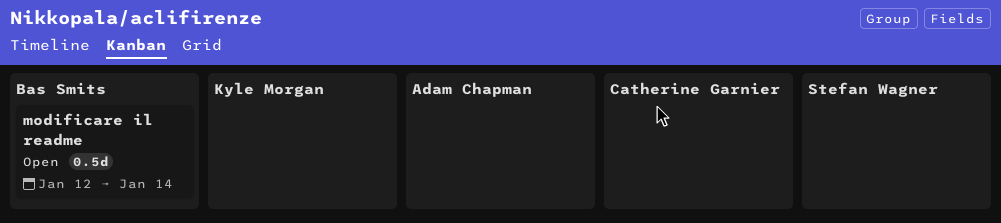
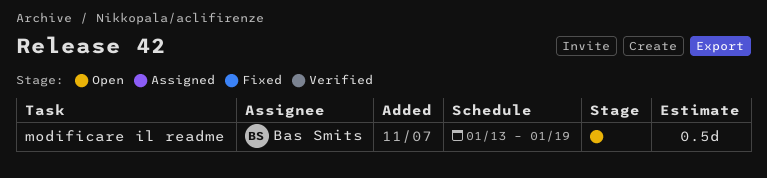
modificare il readme, start: Jan 12 -> Jan 13
modificare il readme, due: Jan 14 -> Jan 19

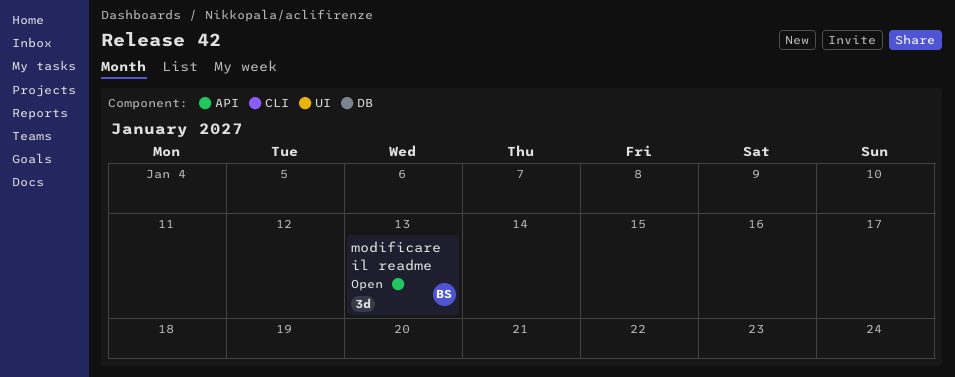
modificare il readme, estimate: 0.5d -> 3d
modificare il readme, due: Jan 19 -> Jan 13

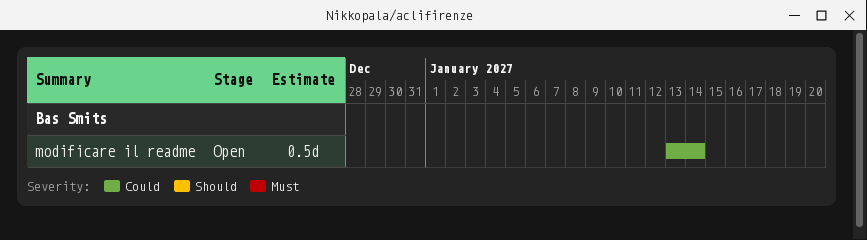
modificare il readme, estimate: 3d -> 0.5d
modificare il readme, due: Jan 13 -> Jan 14

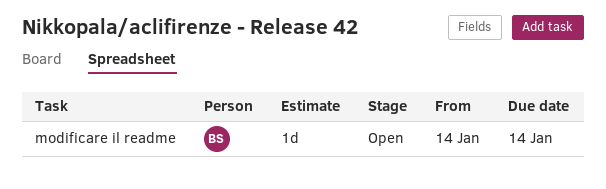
modificare il readme, estimate: 0.5d -> 1d
modificare il readme, start: Jan 13 -> Jan 14

